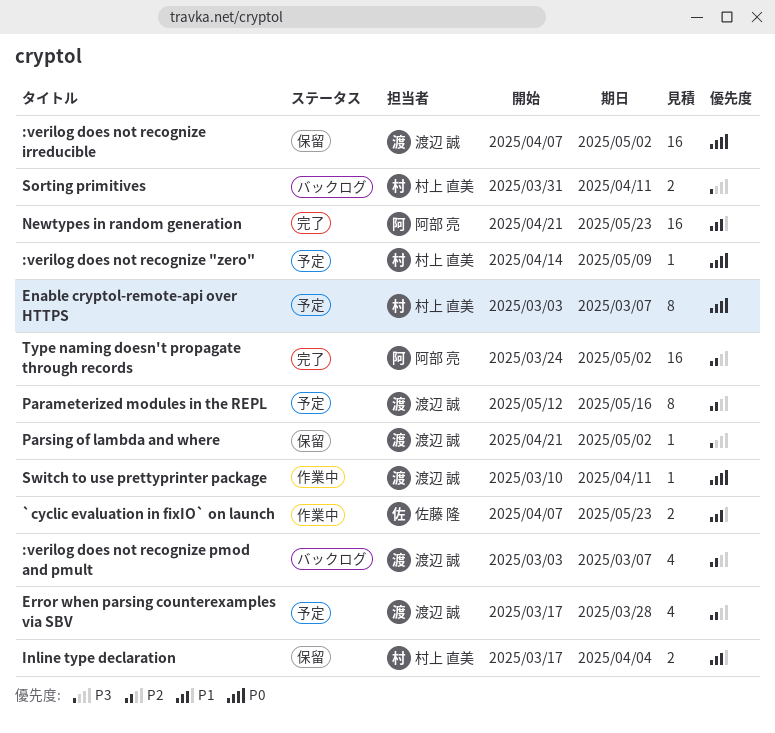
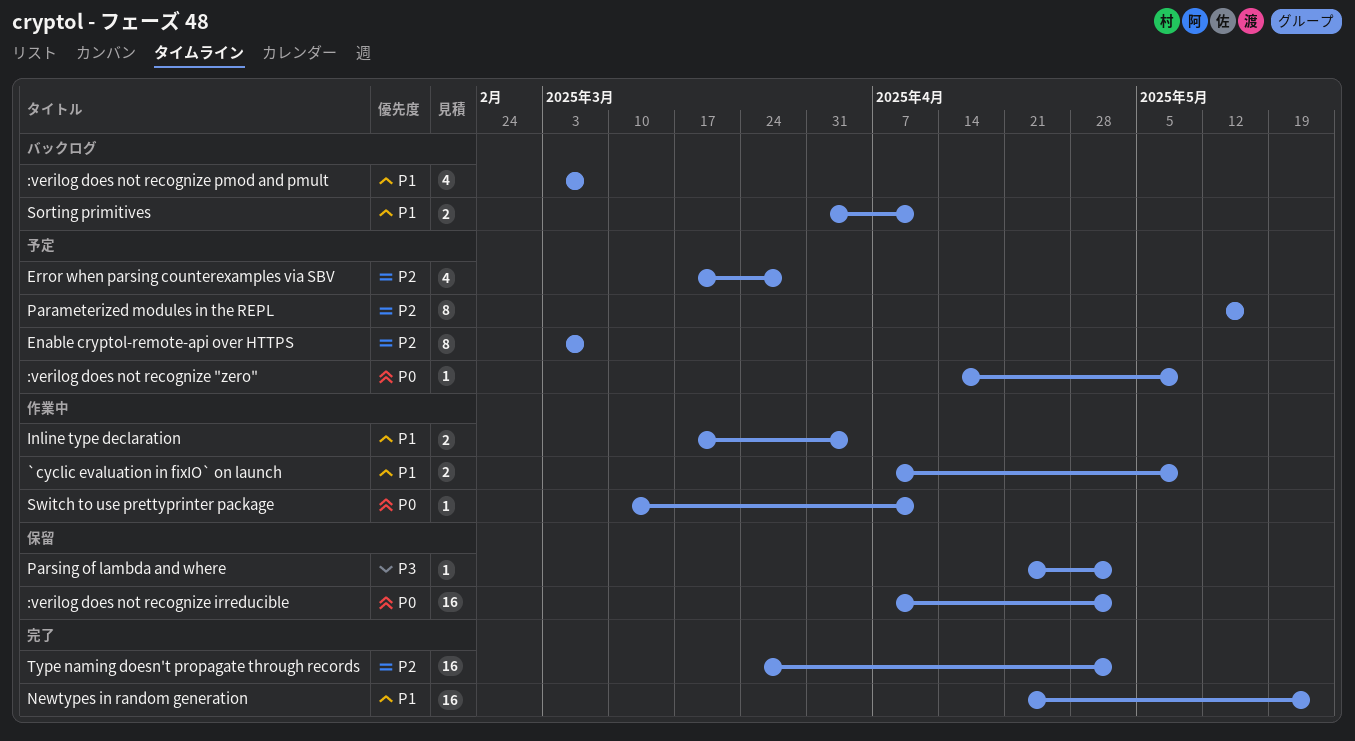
:verilog does not recognize pmod and pmult, priority: P2 -> P1
`cyclic evaluation in fixIO` on launch, due: May 23 -> May 9
Enable cryptol-remote-api over HTTPS, priority: P0 -> P2
Inline type declaration, status: 保留 -> 作業中
Sorting primitives, priority: P3 -> P1

